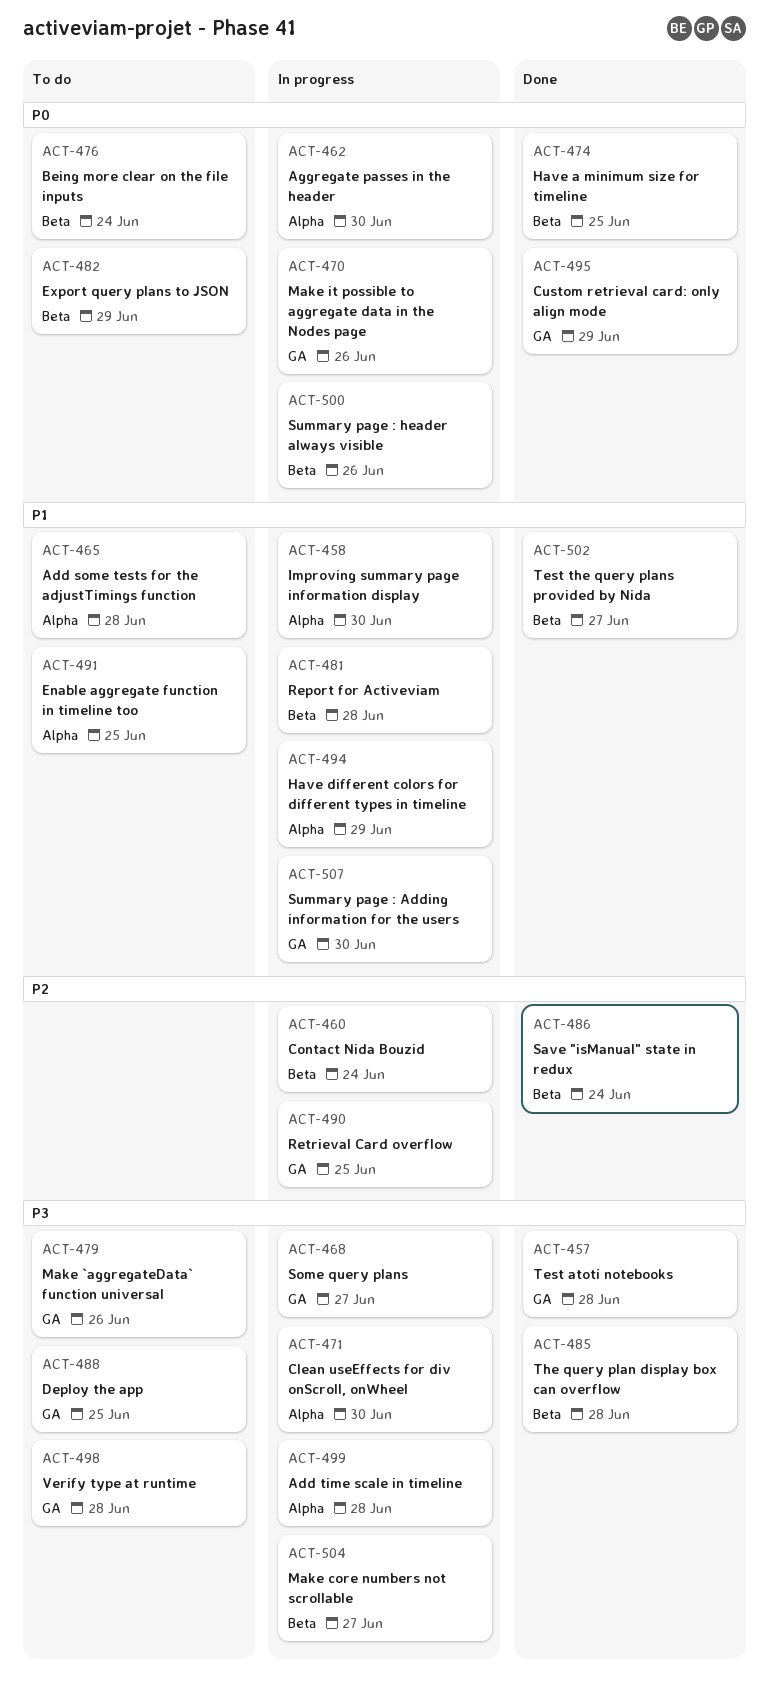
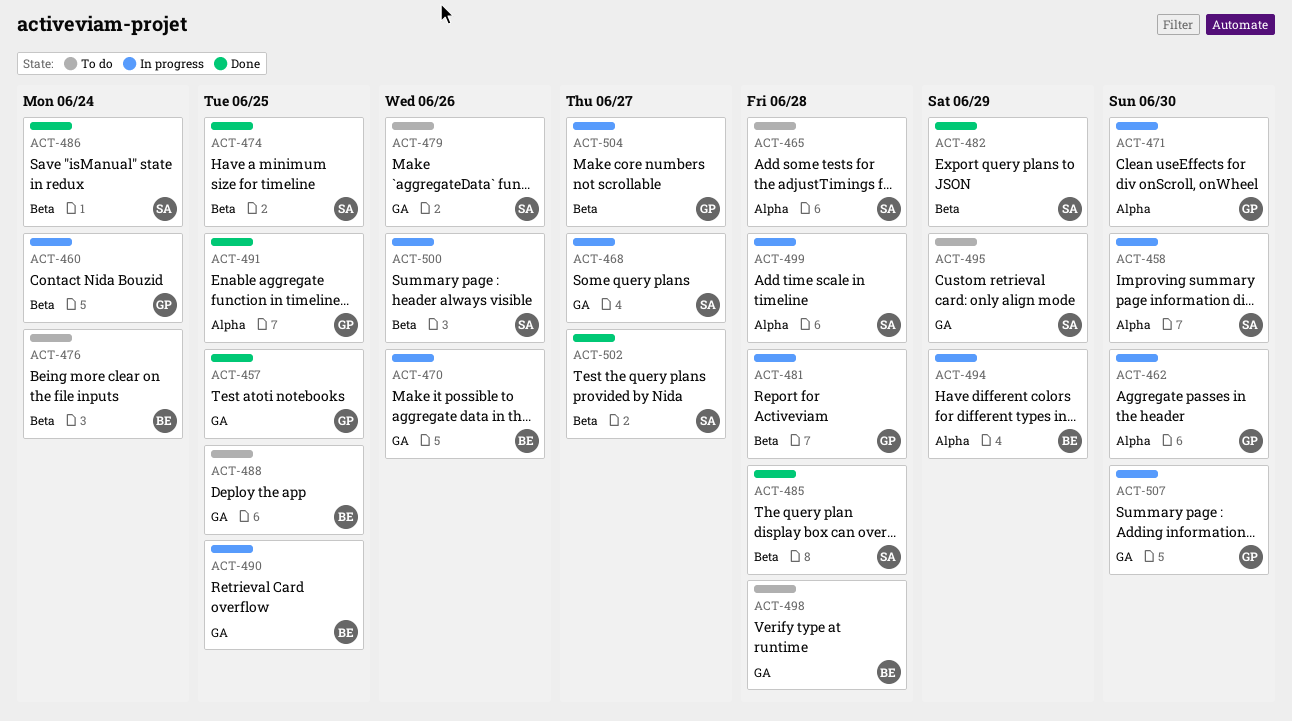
ACT-457, due: Jun 28 -> Jun 25
ACT-482, status: To do -> Done
ACT-491, status: To do -> Done
ACT-495, status: Done -> To do

